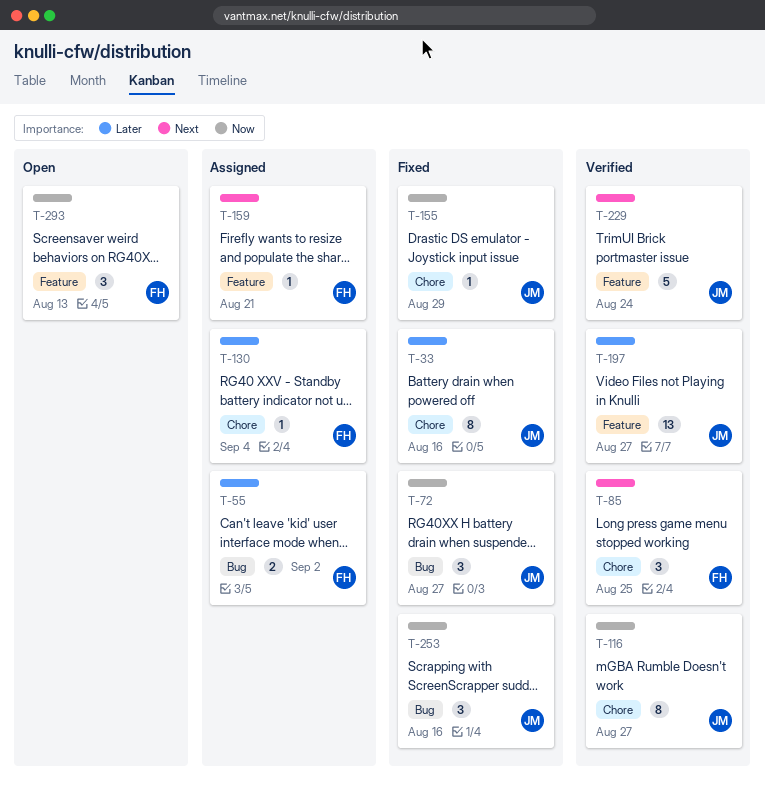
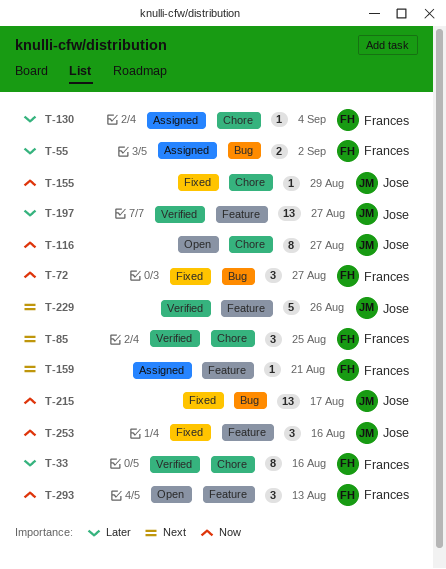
T-33, status: Fixed -> Verified
T-33, owner: Jose -> Frances
T-72, owner: Jose -> Frances
T-116, status: Verified -> Open
T-215: none -> present
T-229, due: Aug 24 -> Aug 26
T-253, label: Bug -> Feature

